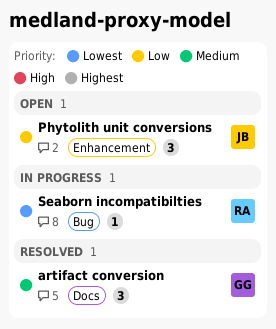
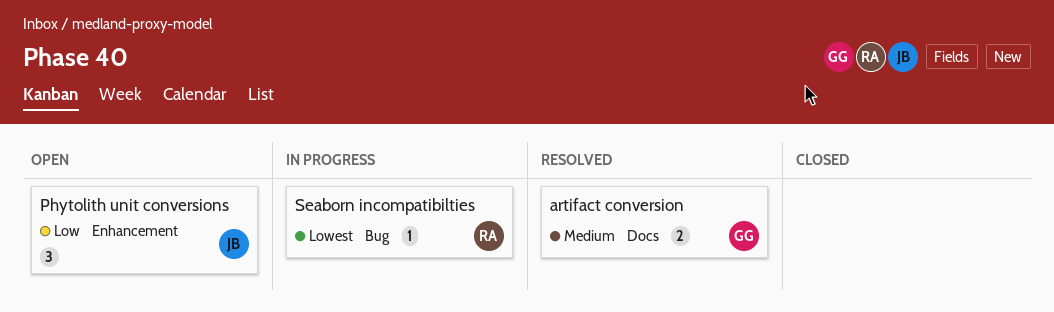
artifact conversion, estimate: 3 -> 2

